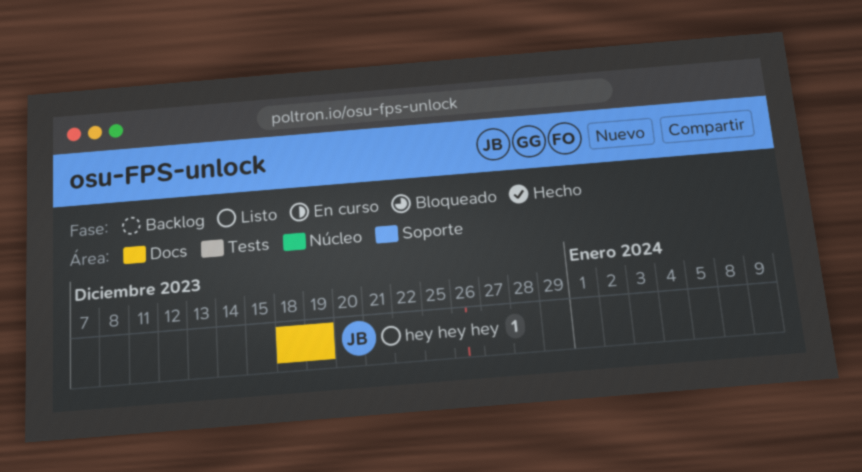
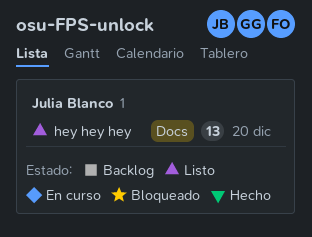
hey hey hey, estimate: 1 -> 13
hey hey hey, due: Dec 19 -> Dec 20

